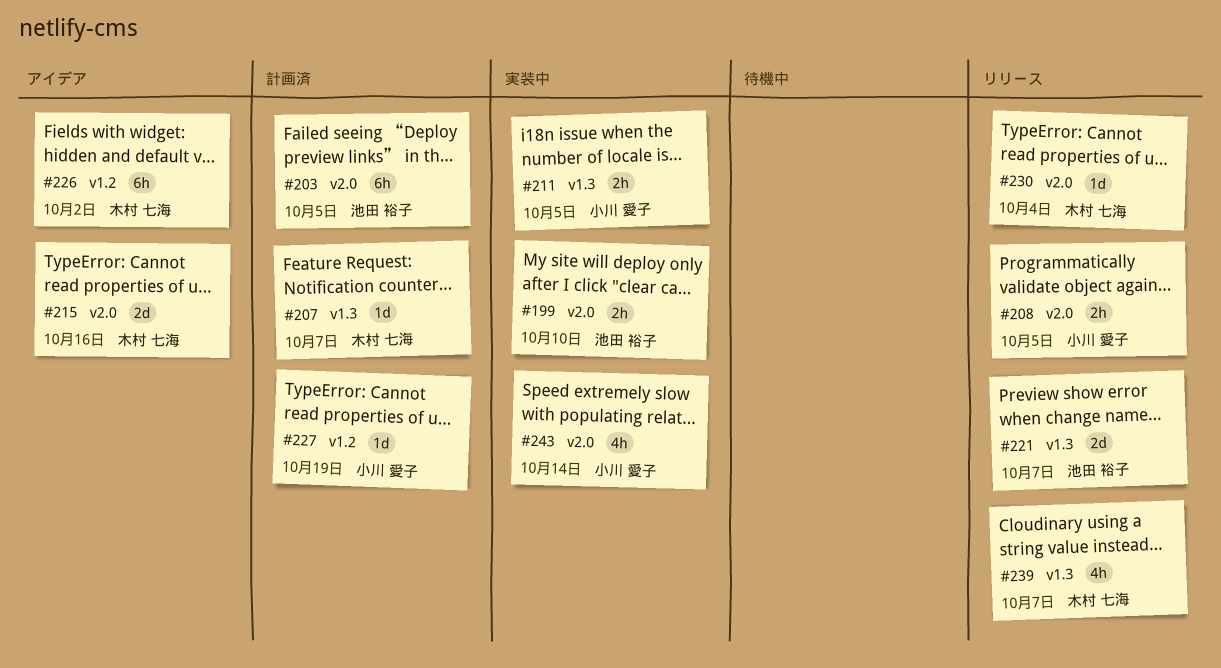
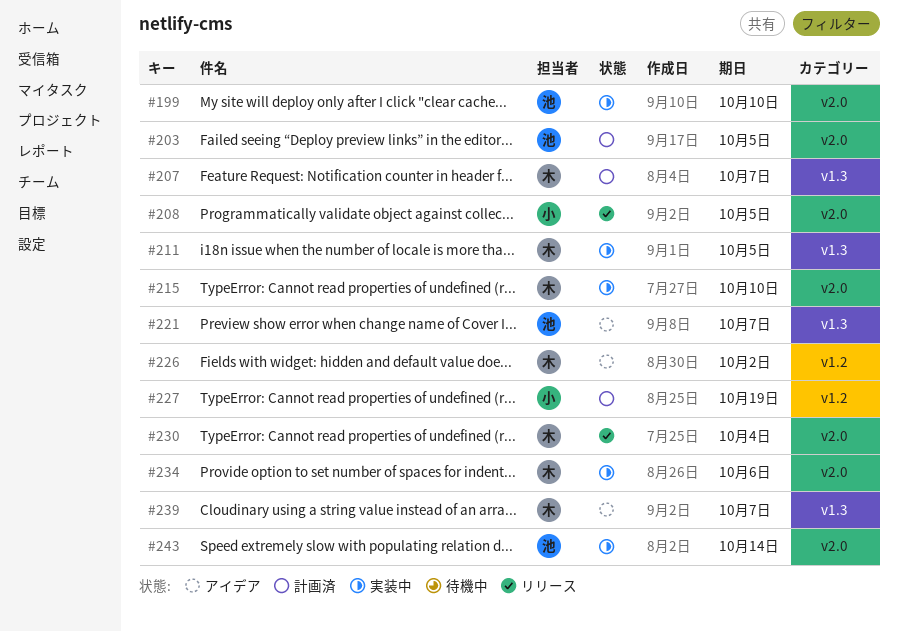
#211, owner: 小川 愛子 -> 木村 七海
#215, status: アイデア -> 実装中
#215, due: Oct 16 -> Oct 10
#221, status: リリース -> アイデア
#234: none -> present
#239, status: リリース -> アイデア
#243, owner: 小川 愛子 -> 池田 裕子

